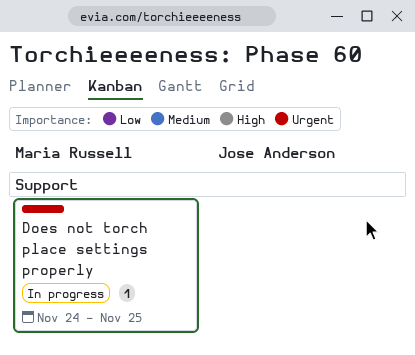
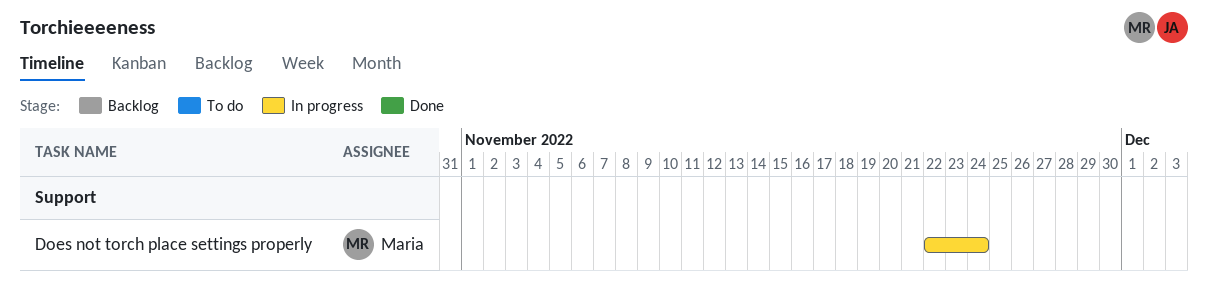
Does not torch place settings properly, start: Nov 24 -> Nov 22
Does not torch place settings properly, due: Nov 25 -> Nov 24

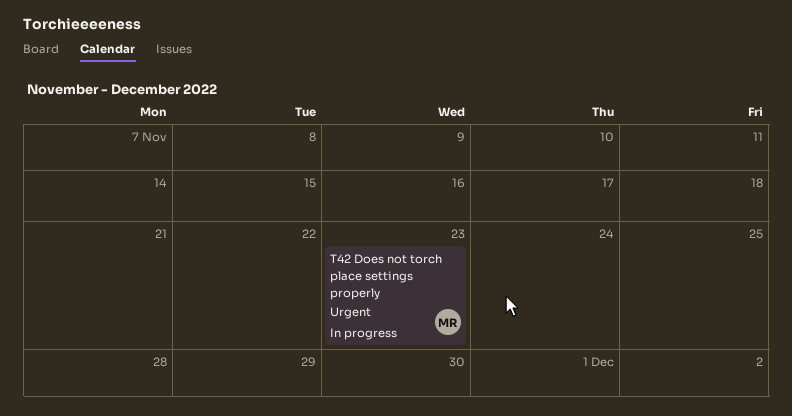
Does not torch place settings properly, due: Nov 24 -> Nov 23

